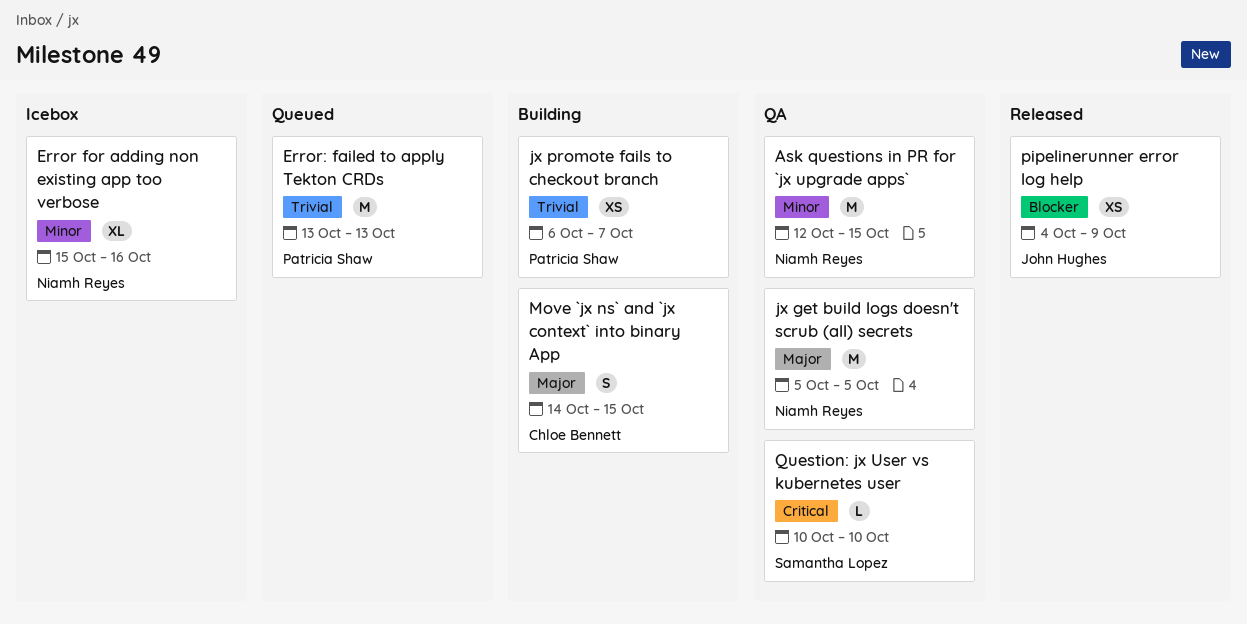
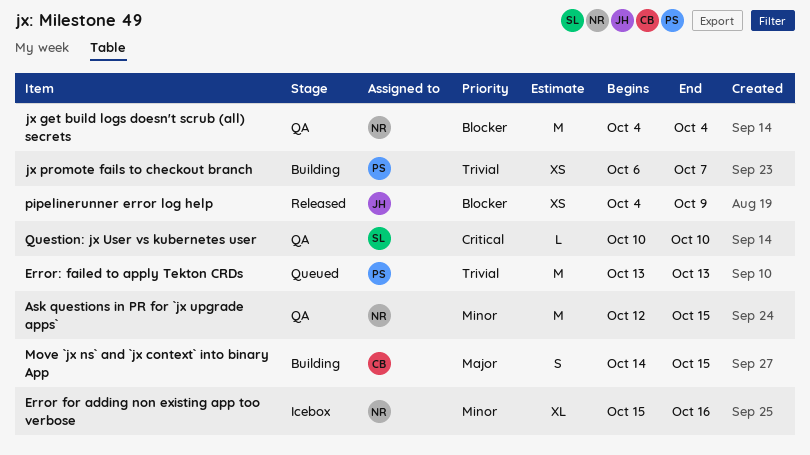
jx get build logs doesn't scrub (all) secrets, priority: Major -> Blocker
jx get build logs doesn't scrub (all) secrets, start: Oct 5 -> Oct 4
jx get build logs doesn't scrub (all) secrets, due: Oct 5 -> Oct 4

